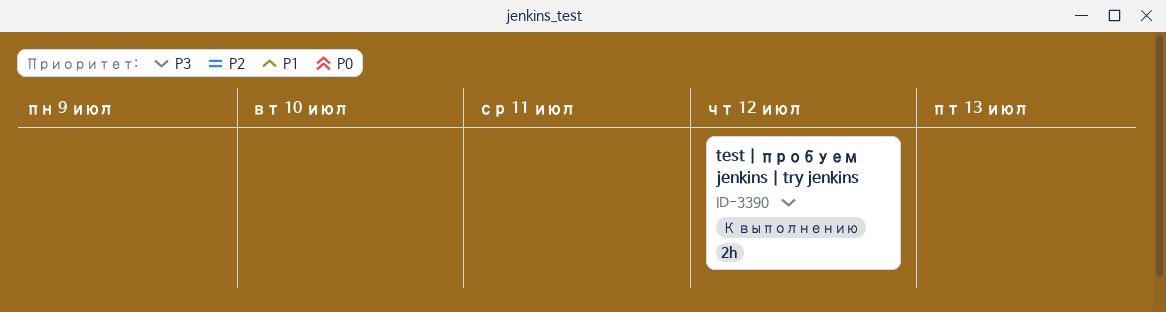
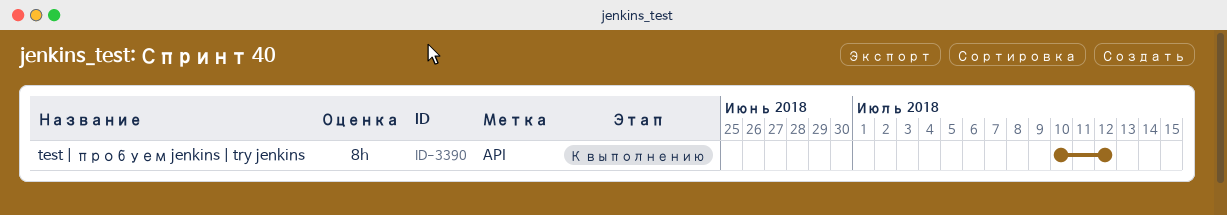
ID-3390, estimate: 2h -> 8h

